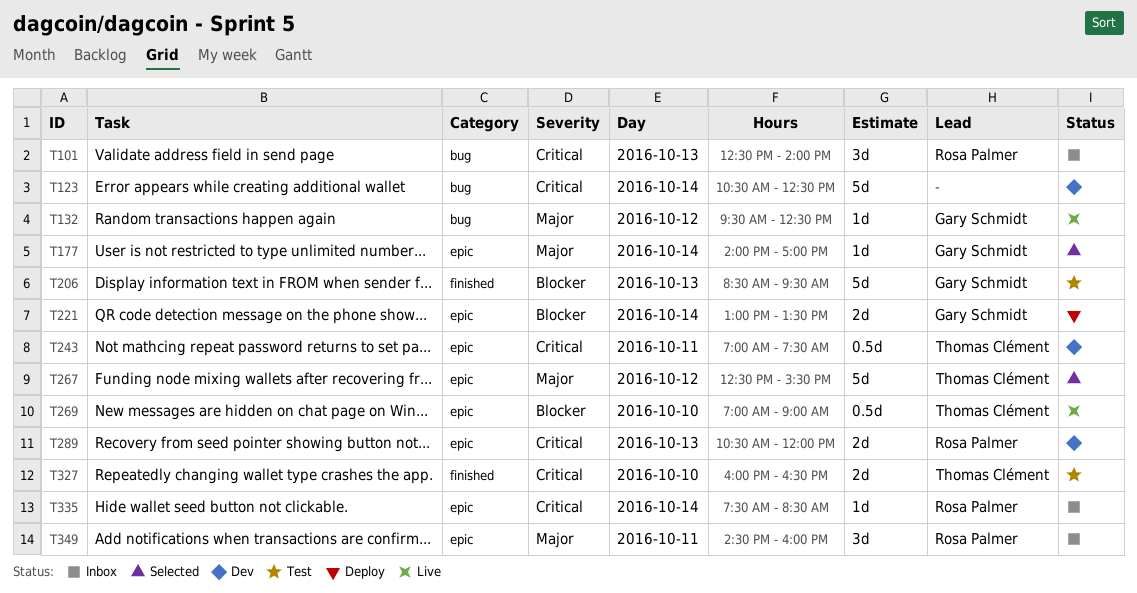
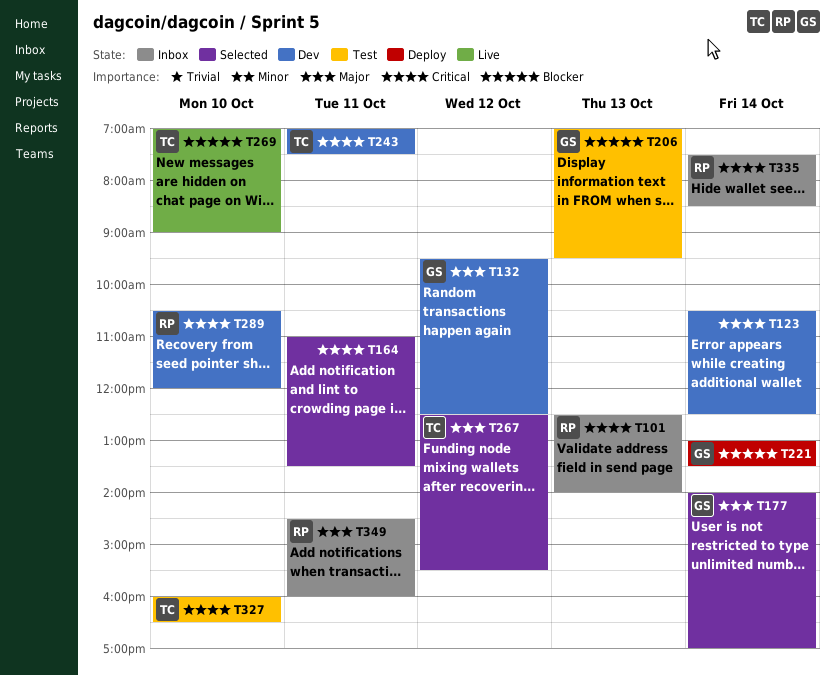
T132, status: Live -> Dev
T164: none -> present
T206, begins: 08:30 -> 07:00
T289, day: Oct 13 -> Oct 10

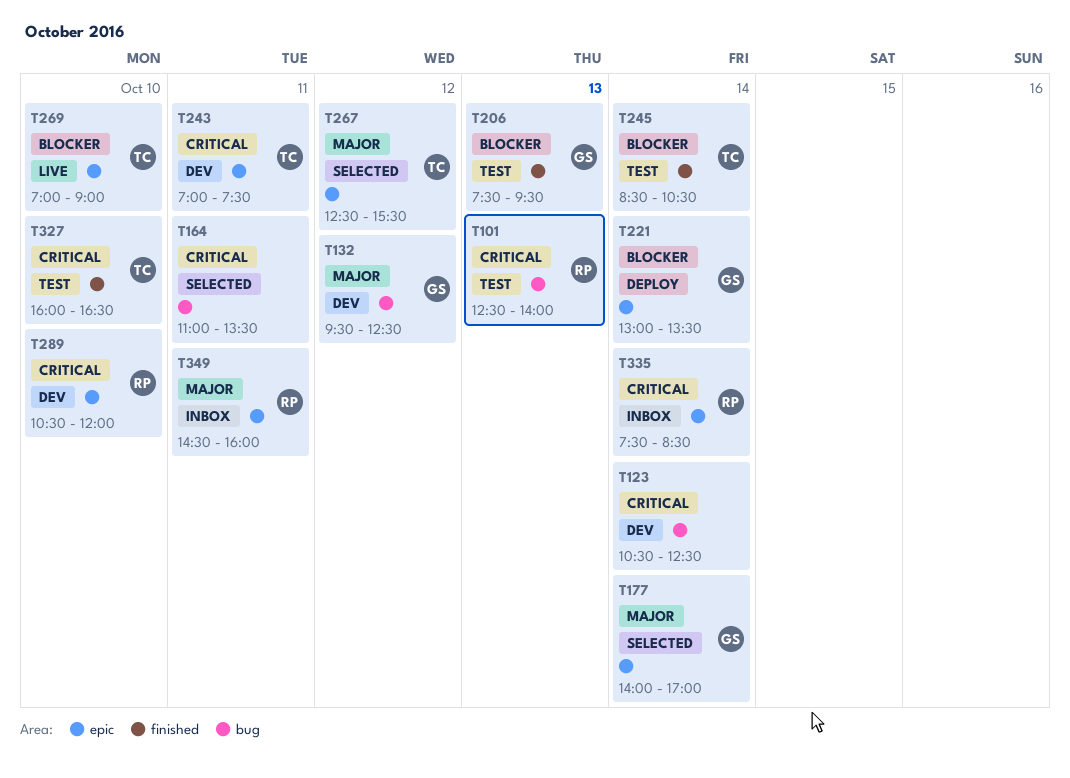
T101, status: Inbox -> Test
T206, begins: 07:00 -> 07:30
T245: none -> present

